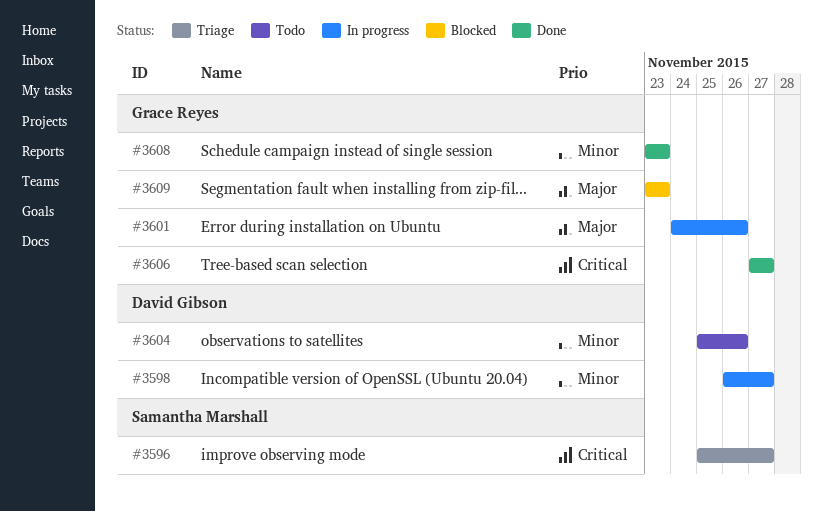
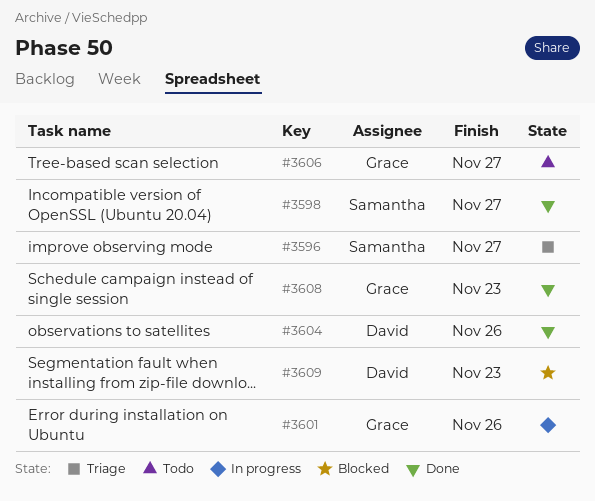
#3598, status: In progress -> Done
#3598, owner: David Gibson -> Samantha Marshall
#3604, status: Todo -> Done
#3606, status: Done -> Todo
#3609, owner: Grace Reyes -> David Gibson

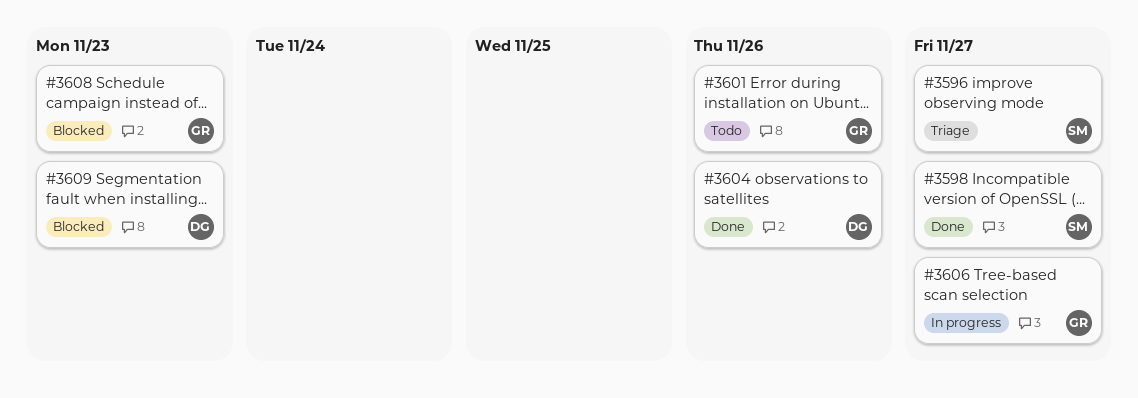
#3601, status: In progress -> Todo
#3606, status: Todo -> In progress
#3608, status: Done -> Blocked

